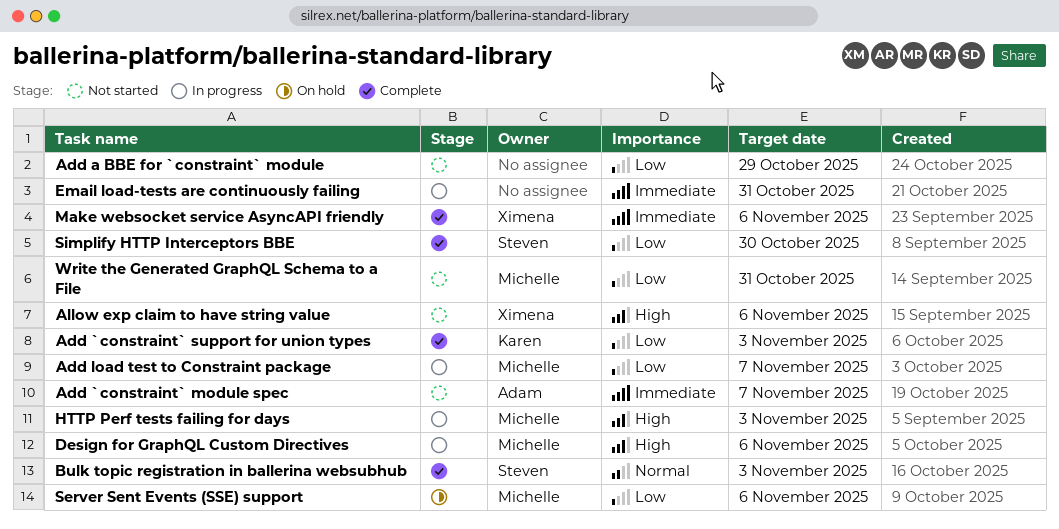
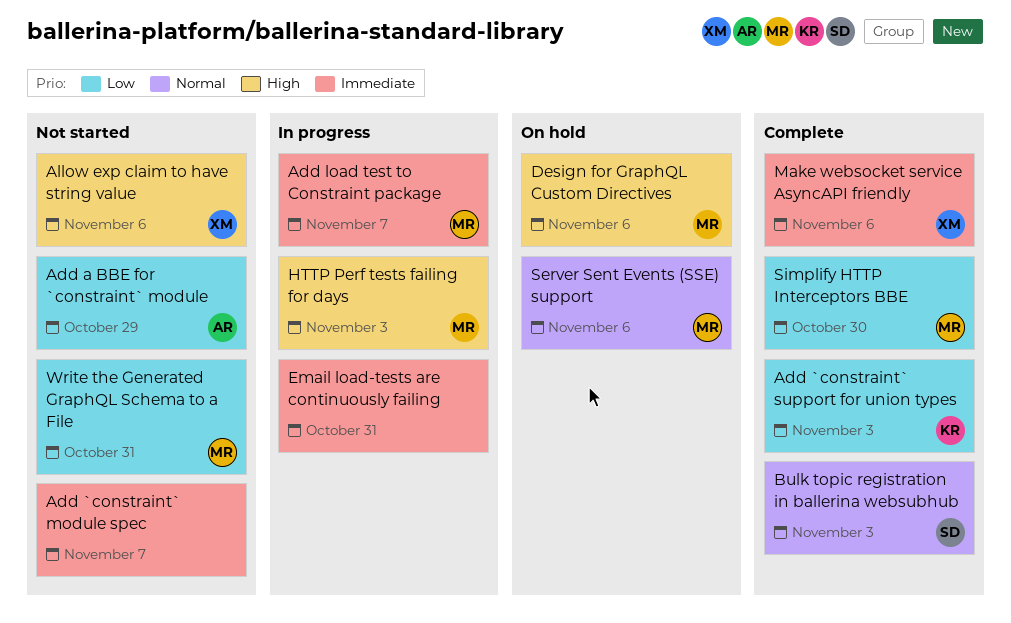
Add `constraint` module spec, owner: Adam -> none
Add a BBE for `constraint` module, owner: none -> Adam
Add load test to Constraint package, priority: Low -> Immediate
Design for GraphQL Custom Directives, status: In progress -> On hold
Server Sent Events (SSE) support, priority: Low -> Normal
Simplify HTTP Interceptors BBE, owner: Steven -> Michelle

